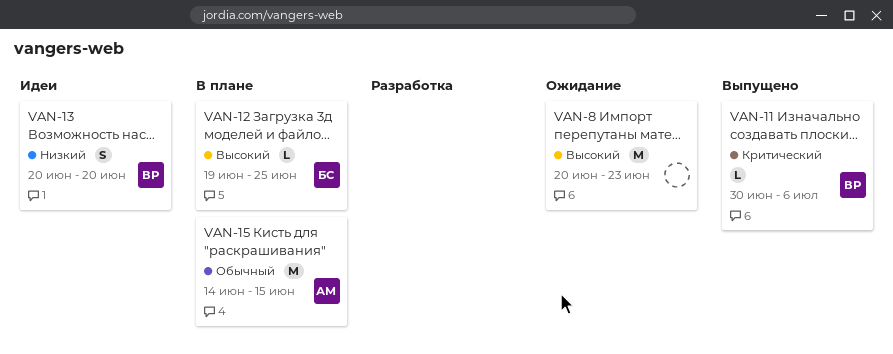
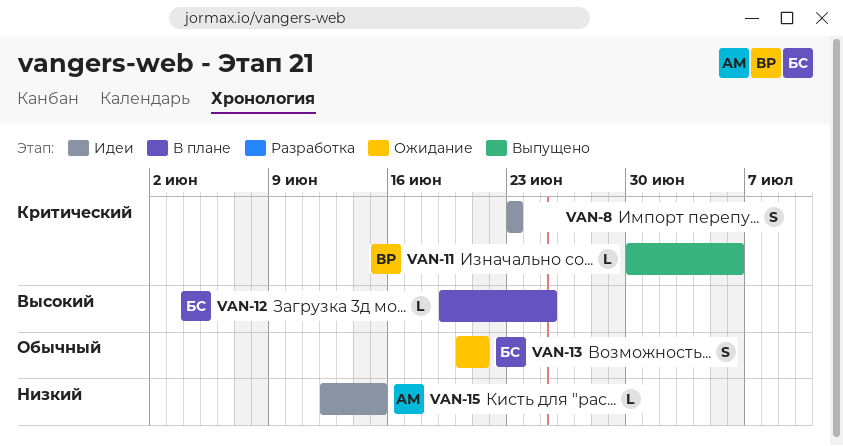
VAN-8, status: Ожидание -> Идеи
VAN-8, priority: Высокий -> Критический
VAN-8, estimate: M -> S
VAN-8, start: Jun 20 -> Jun 23
VAN-13, status: Идеи -> Ожидание
VAN-13, owner: ВР -> БС
VAN-13, priority: Низкий -> Обычный
VAN-13, due: Jun 20 -> Jun 21
VAN-15, status: В плане -> Идеи
VAN-15, priority: Обычный -> Низкий
VAN-15, estimate: M -> L
VAN-15, start: Jun 14 -> Jun 12

